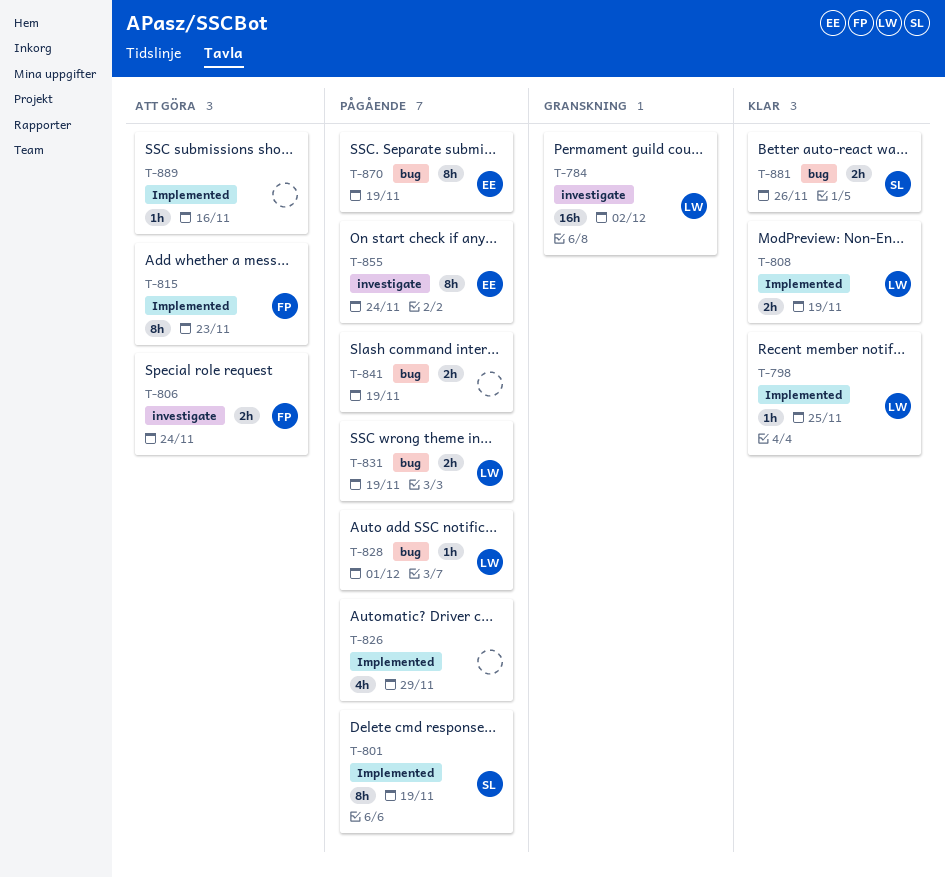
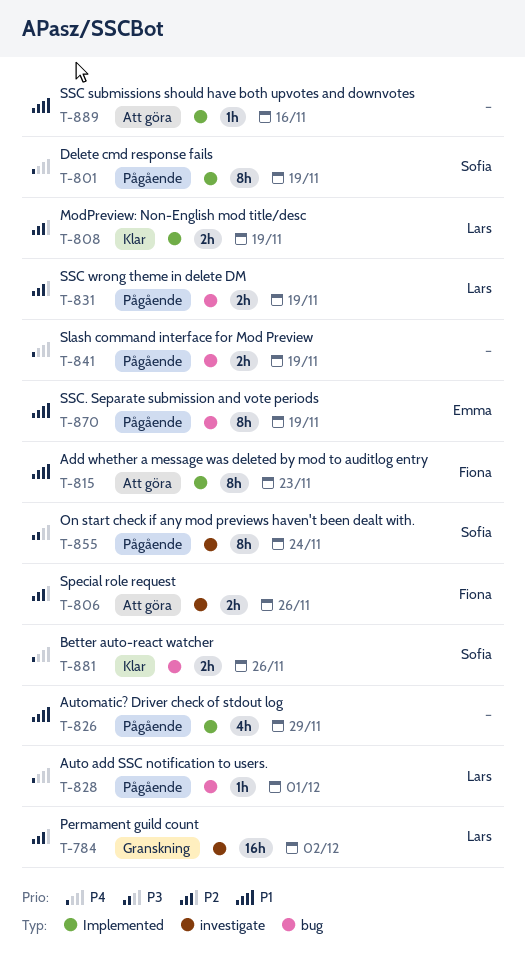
T-798: present -> none
T-806, due: Nov 24 -> Nov 26
T-855, owner: Emma -> Sofia

